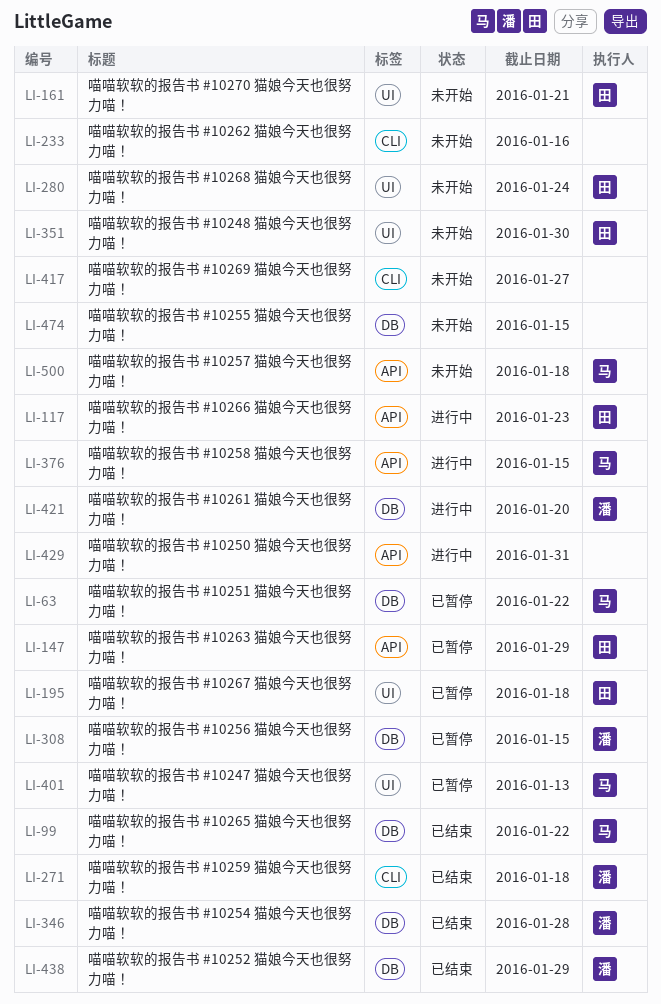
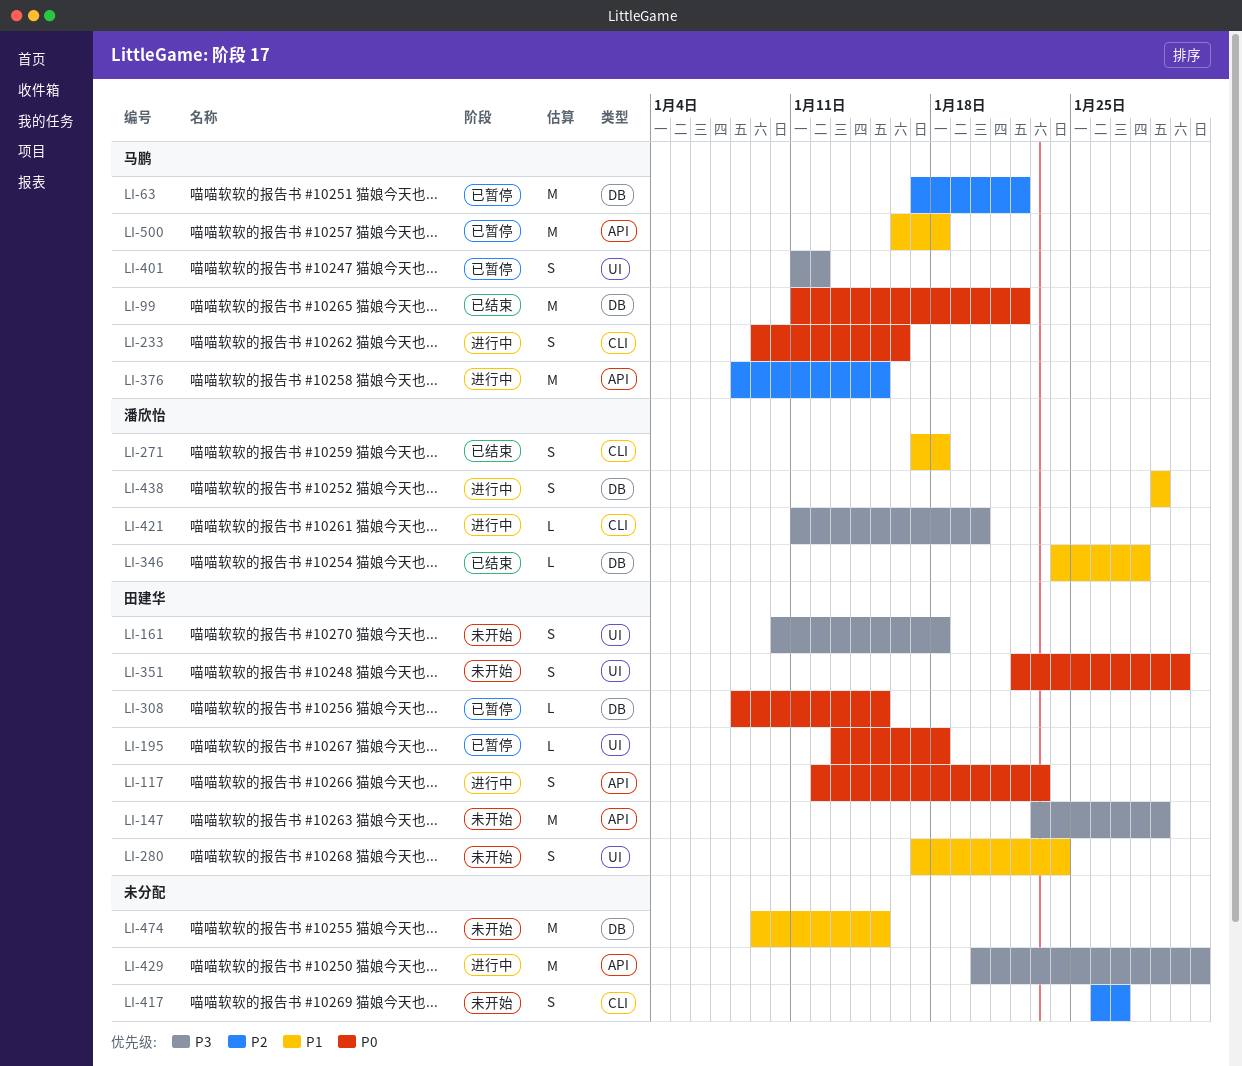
LI-147, status: 已暂停 -> 未开始
LI-161, due: Jan 21 -> Jan 18
LI-233, status: 未开始 -> 进行中
LI-233, owner: none -> 马鹏
LI-308, owner: 潘欣怡 -> 田建华
LI-401, due: Jan 13 -> Jan 12
LI-421, label: DB -> CLI
LI-438, status: 已结束 -> 进行中
LI-500, status: 未开始 -> 已暂停

